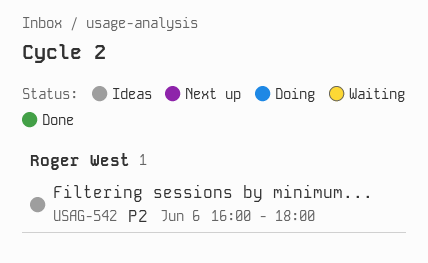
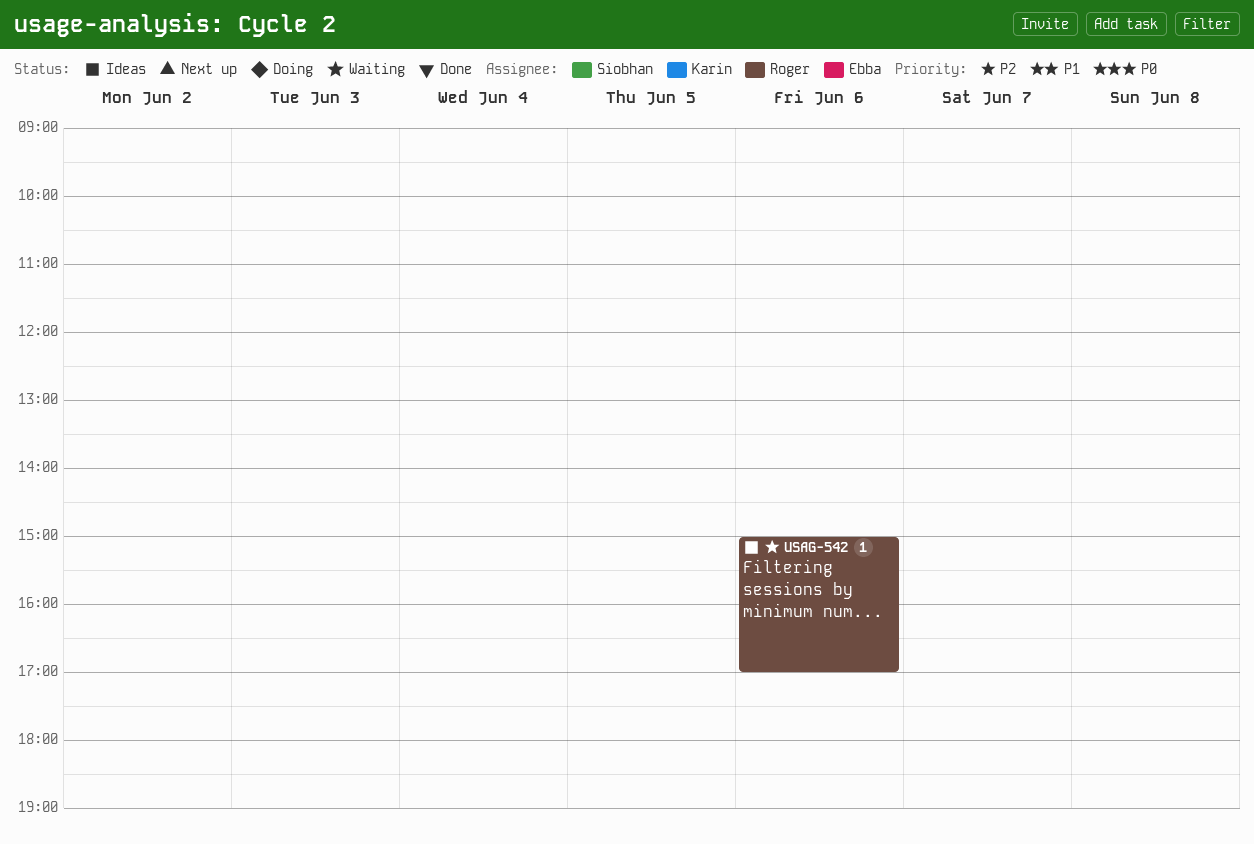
USAG-542, begins: 16:00 -> 15:00
USAG-542, ends: 18:00 -> 17:00

